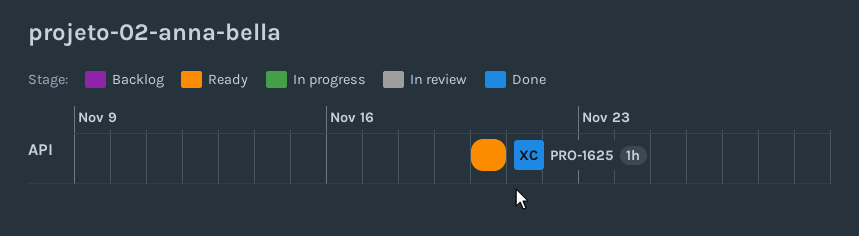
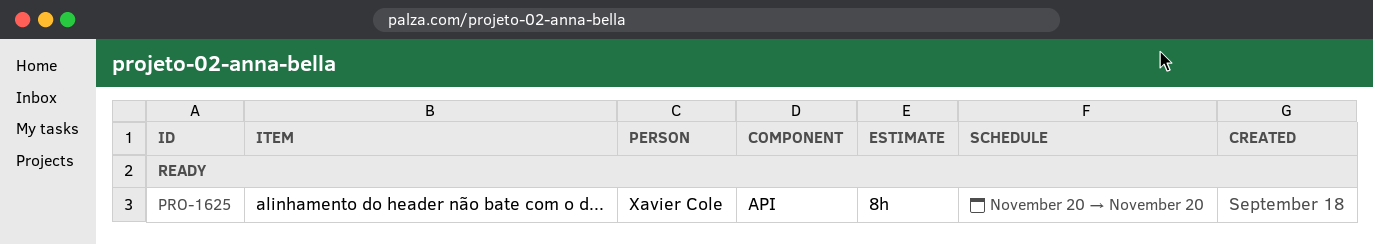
PRO-1625, estimate: 1h -> 8h

